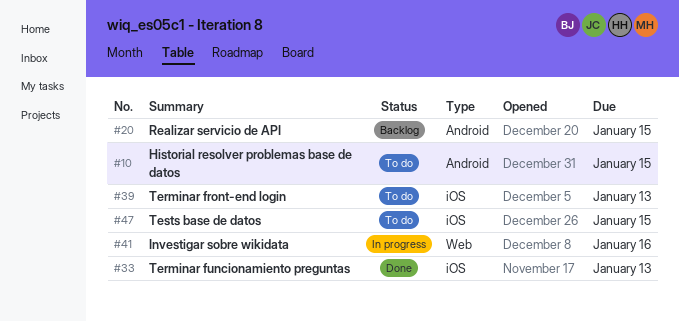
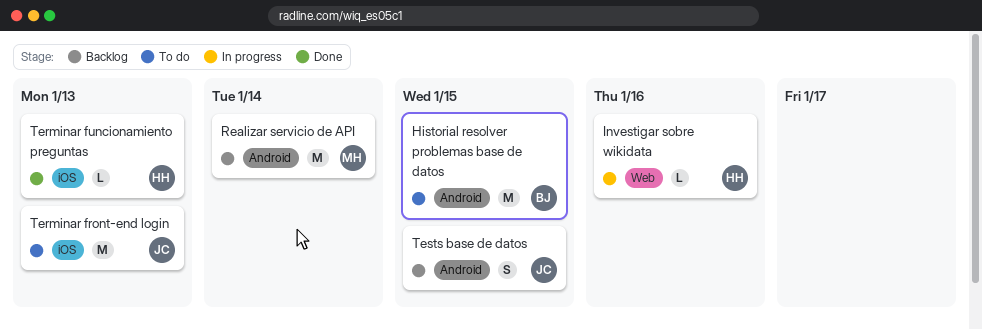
Realizar servicio de API, due: Jan 15 -> Jan 14
Tests base de datos, status: To do -> Backlog
Tests base de datos, label: iOS -> Android

